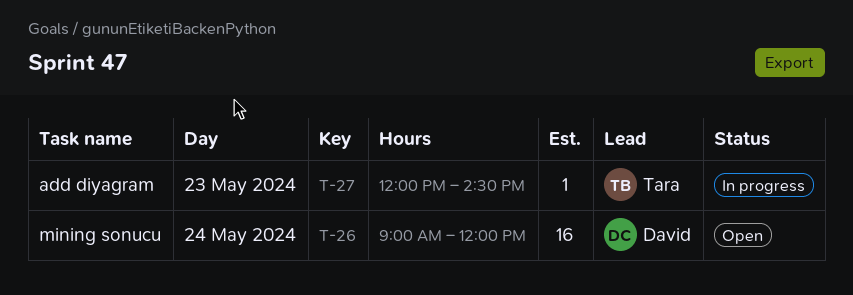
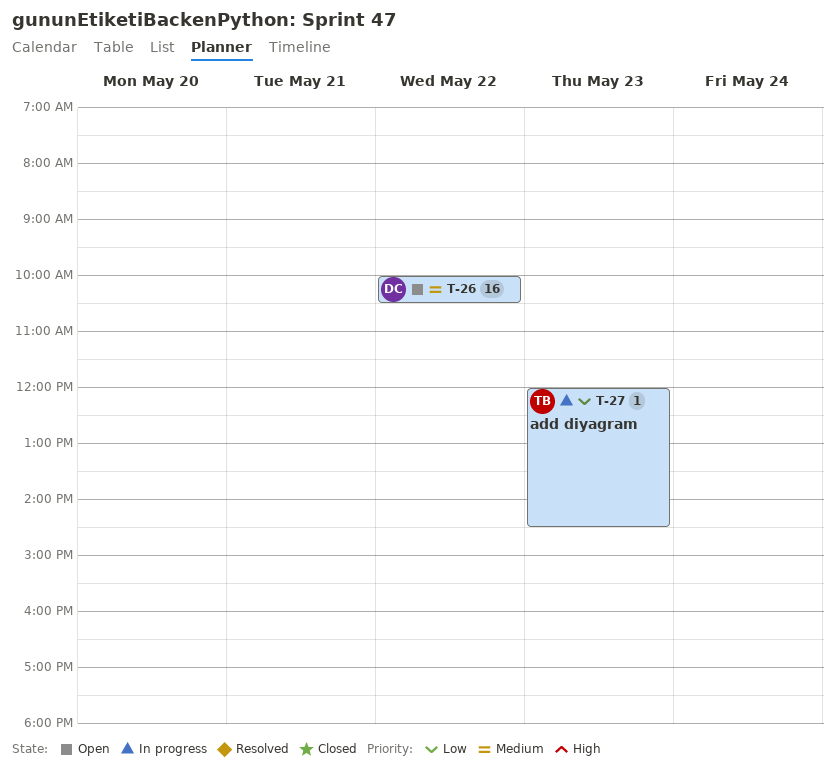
T-26, day: May 24 -> May 22
T-26, begins: 09:00 -> 10:00
T-26, ends: 12:00 -> 10:30

